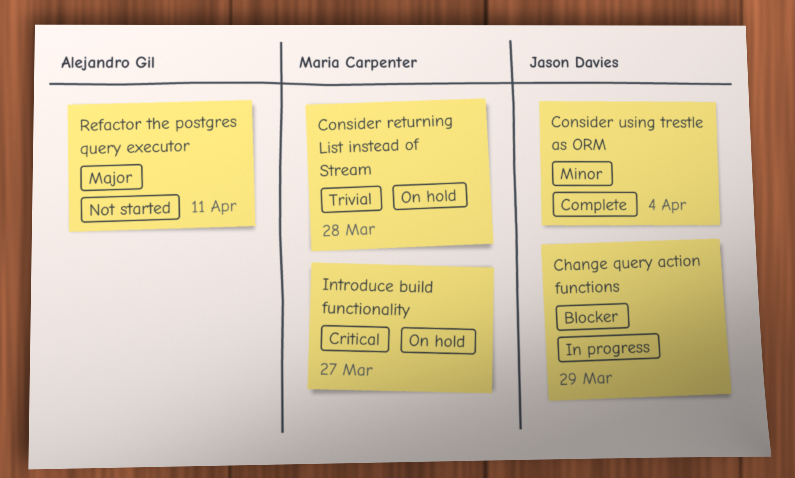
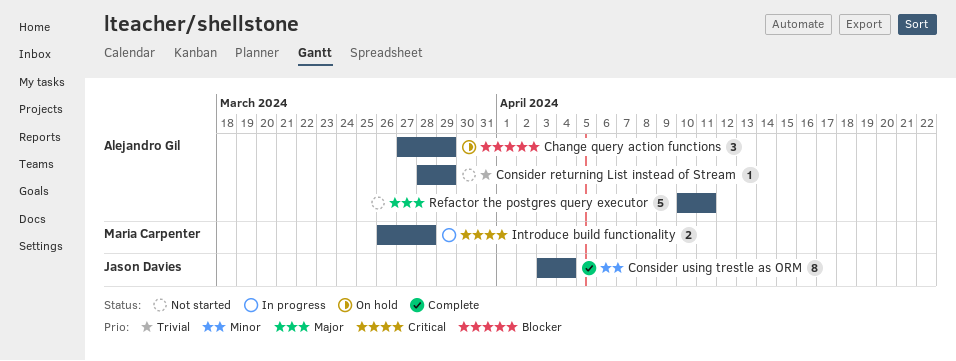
Change query action functions, status: In progress -> On hold
Change query action functions, owner: Jason Davies -> Alejandro Gil
Consider returning List instead of Stream, status: On hold -> Not started
Consider returning List instead of Stream, owner: Maria Carpenter -> Alejandro Gil
Consider returning List instead of Stream, due: Mar 28 -> Mar 29
Introduce build functionality, status: On hold -> In progress
Introduce build functionality, due: Mar 27 -> Mar 28

